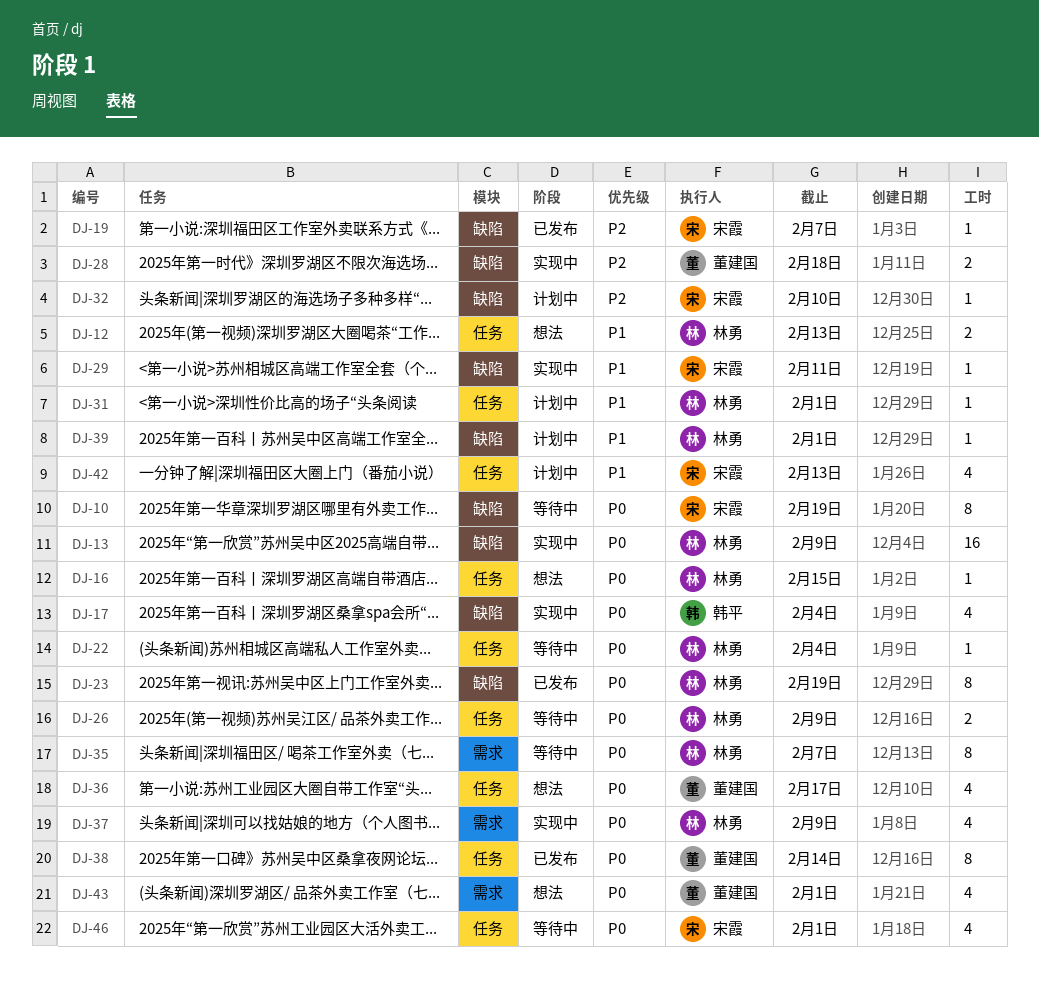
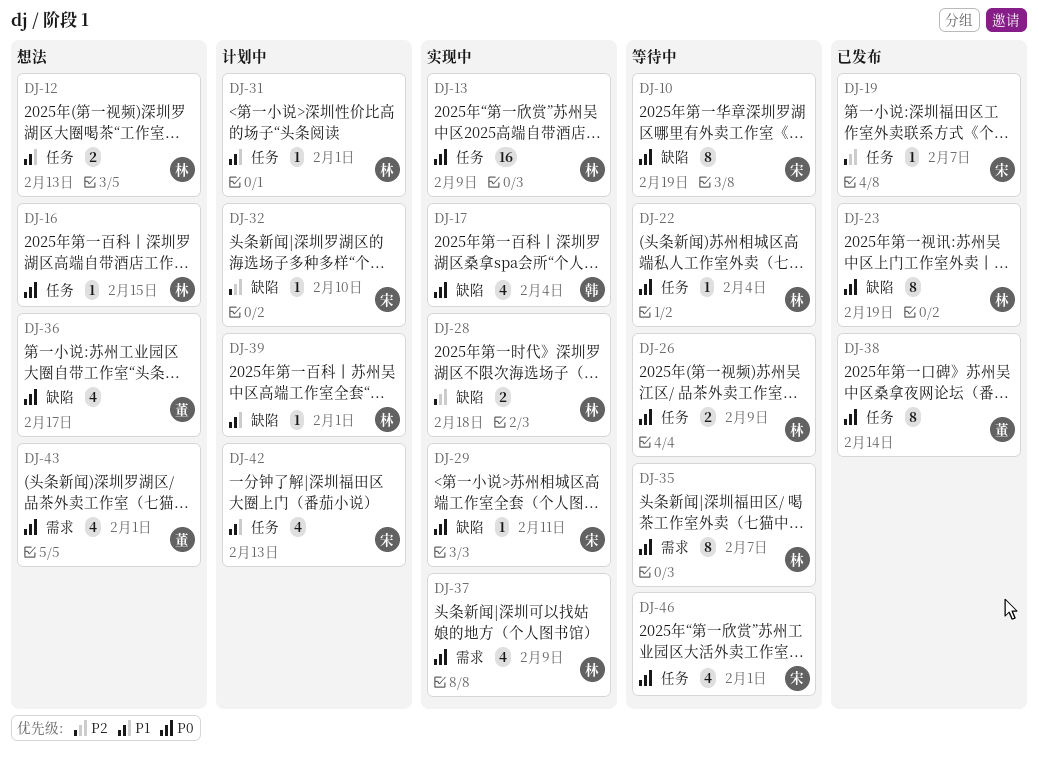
DJ-13, label: 缺陷 -> 任务
DJ-19, label: 缺陷 -> 任务
DJ-28, owner: 董建国 -> 林勇
DJ-29, priority: P1 -> P0
DJ-36, label: 任务 -> 缺陷

